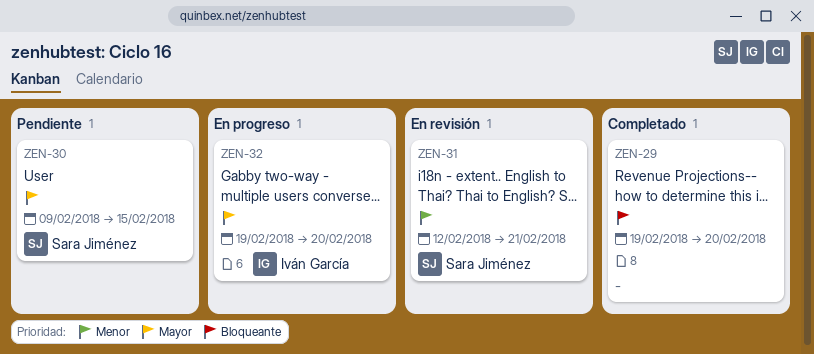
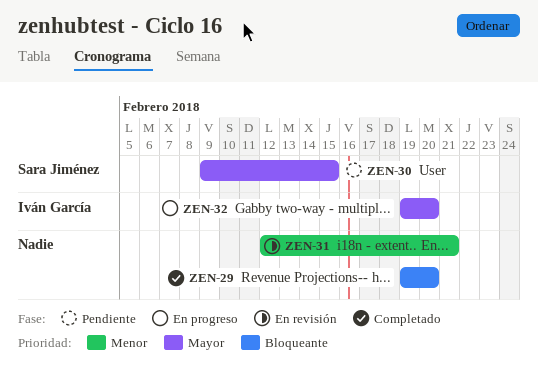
ZEN-31, owner: Sara Jiménez -> none

